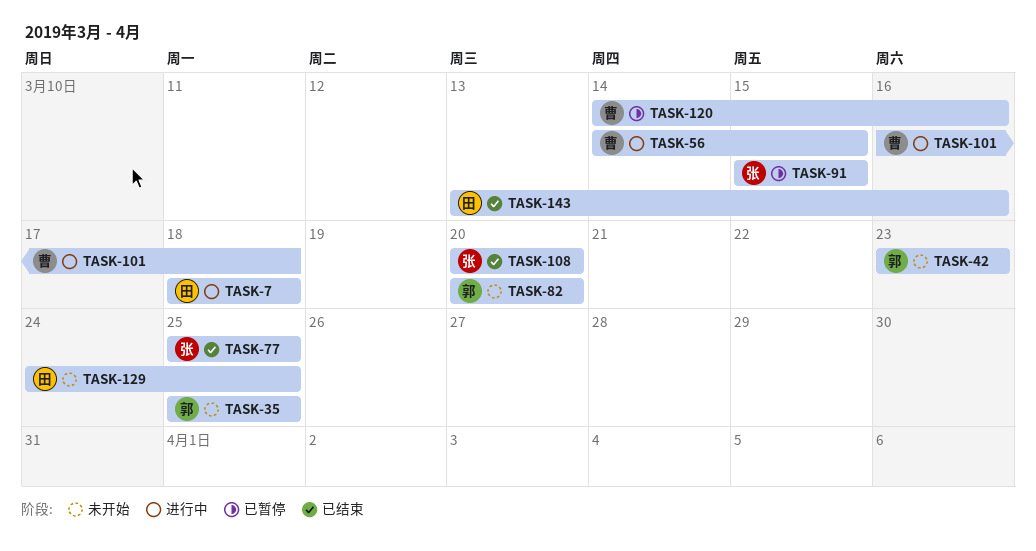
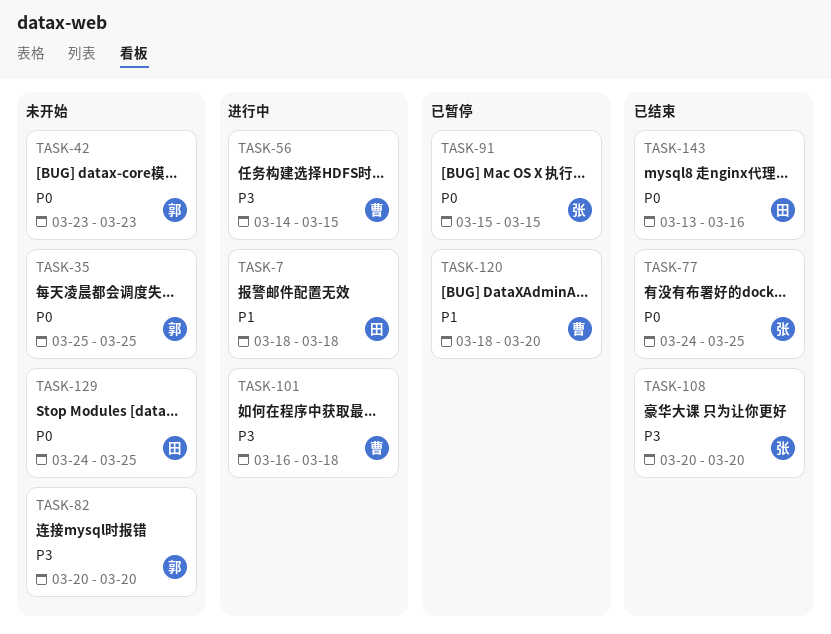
TASK-77, start: Mar 25 -> Mar 24
TASK-120, start: Mar 14 -> Mar 18
TASK-120, due: Mar 16 -> Mar 20

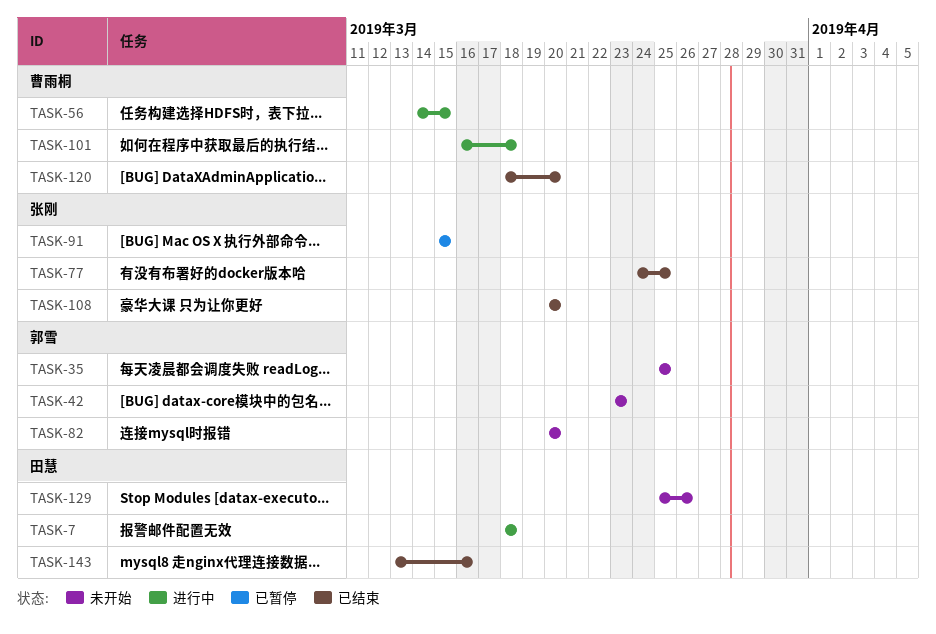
TASK-120, status: 已暂停 -> 已结束
TASK-129, start: Mar 24 -> Mar 25
TASK-129, due: Mar 25 -> Mar 26

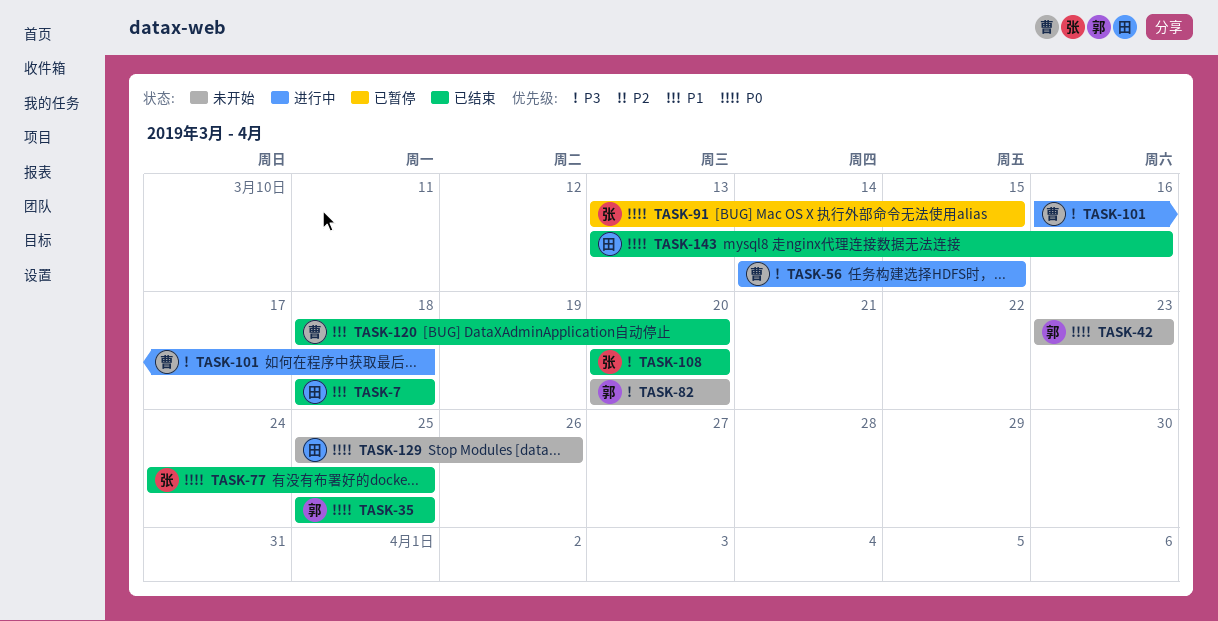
TASK-7, status: 进行中 -> 已结束
TASK-35, status: 未开始 -> 已结束
TASK-91, start: Mar 15 -> Mar 13

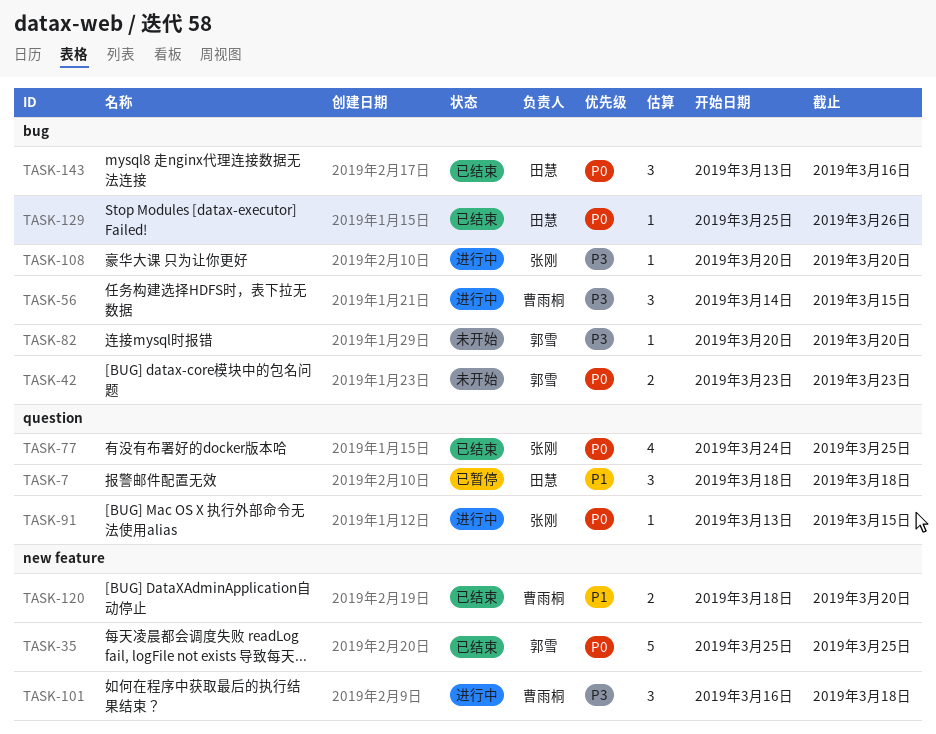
TASK-7, status: 已结束 -> 已暂停
TASK-91, status: 已暂停 -> 进行中
TASK-108, status: 已结束 -> 进行中
TASK-129, status: 未开始 -> 已结束

